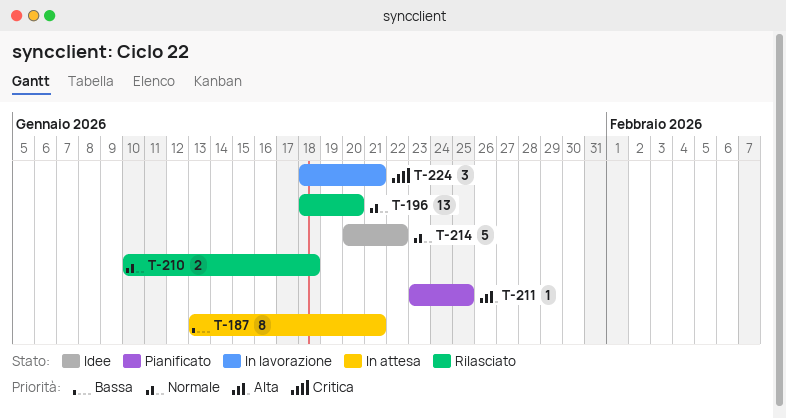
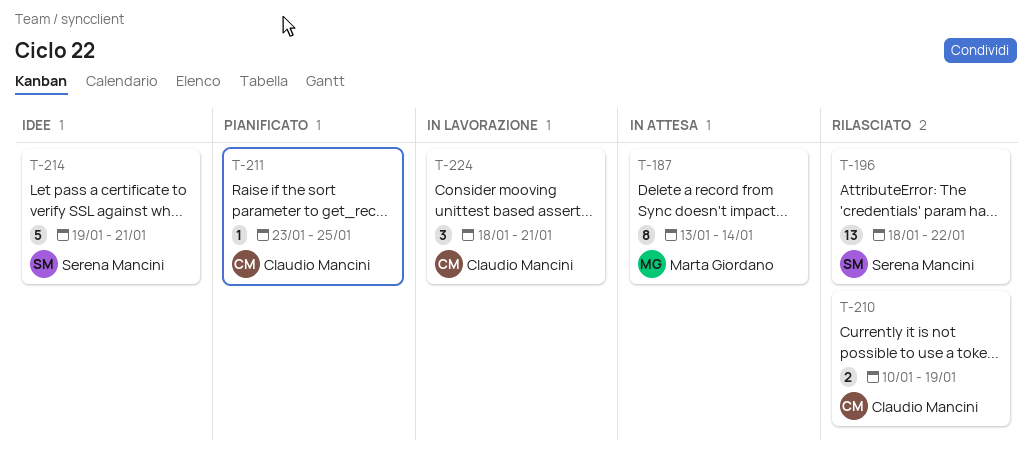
T-187, due: Jan 21 -> Jan 14
T-196, due: Jan 20 -> Jan 22
T-210, due: Jan 18 -> Jan 19
T-214, start: Jan 20 -> Jan 19
T-214, due: Jan 22 -> Jan 21

